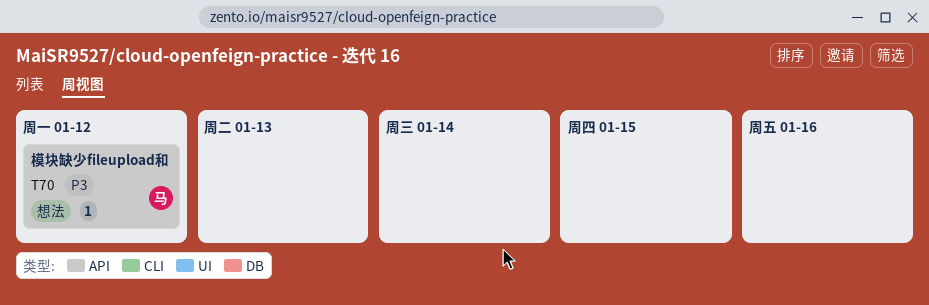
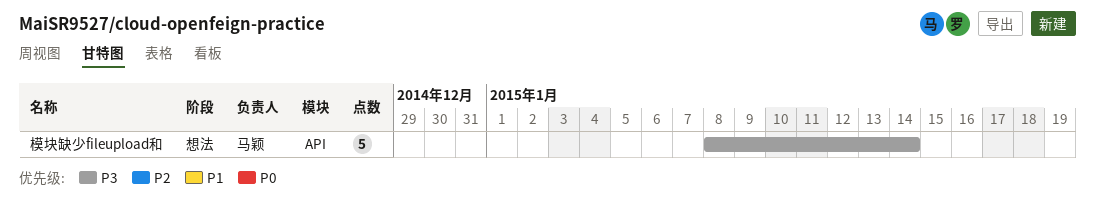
模块缺少fileupload和, estimate: 1 -> 5
模块缺少fileupload和, due: Jan 12 -> Jan 14

